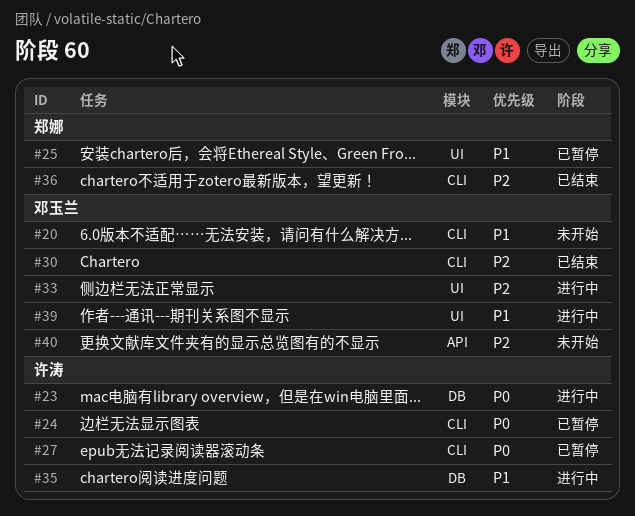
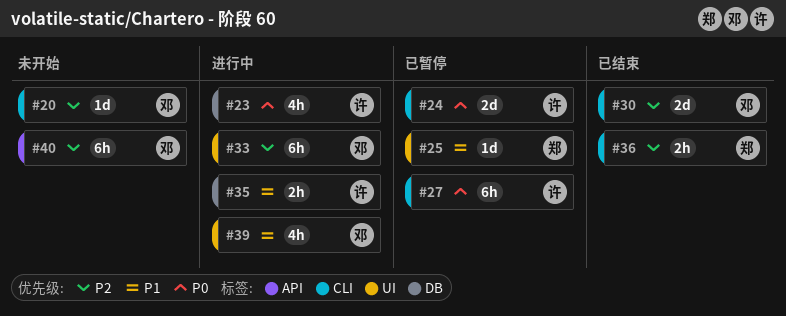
#20, priority: P1 -> P2

